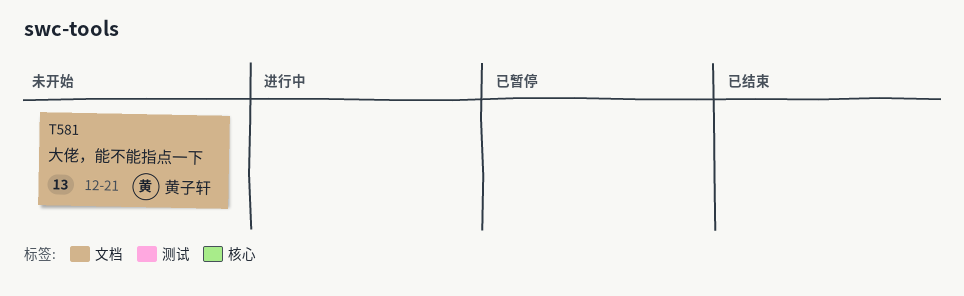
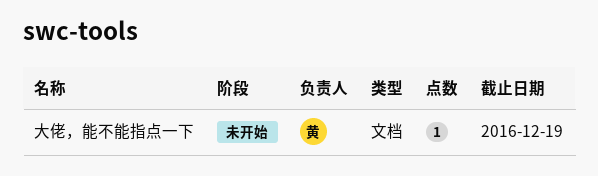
大佬，能不能指点一下, estimate: 13 -> 1
大佬，能不能指点一下, due: Dec 21 -> Dec 19

